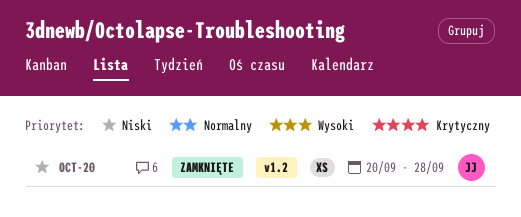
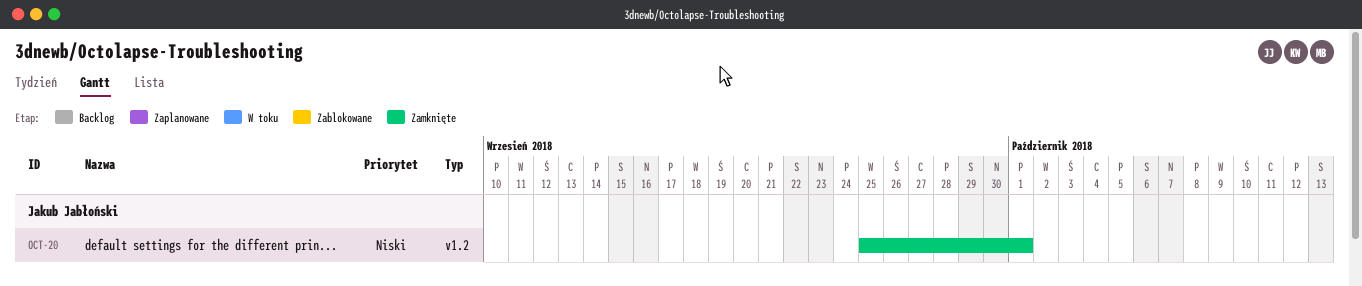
OCT-20, start: Sep 20 -> Sep 25
OCT-20, due: Sep 28 -> Oct 1

